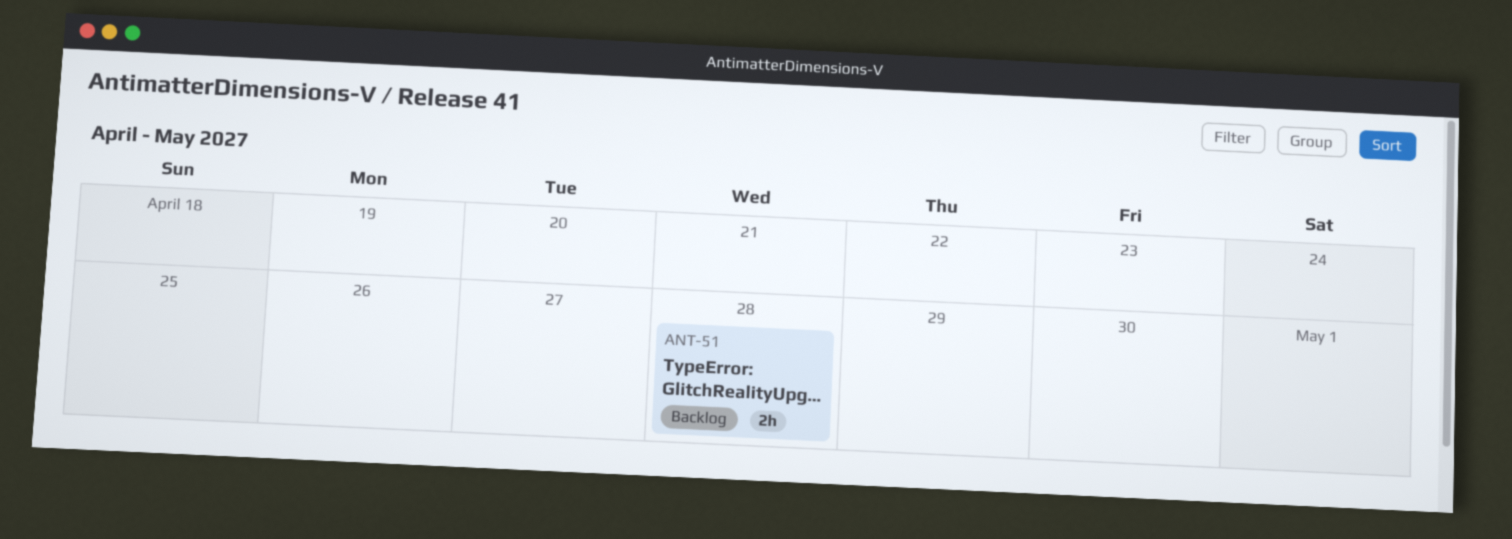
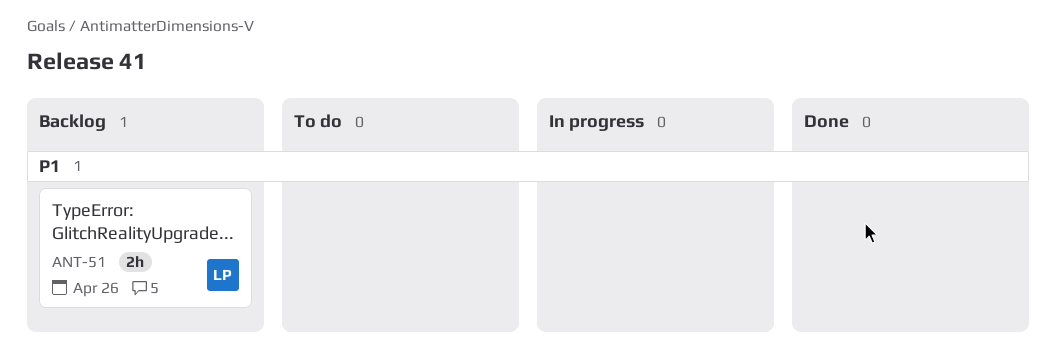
ANT-51, due: Apr 28 -> Apr 26

